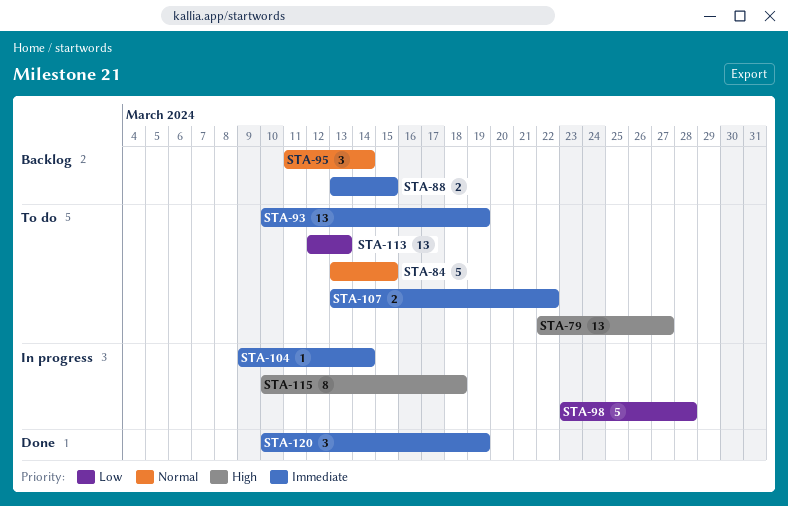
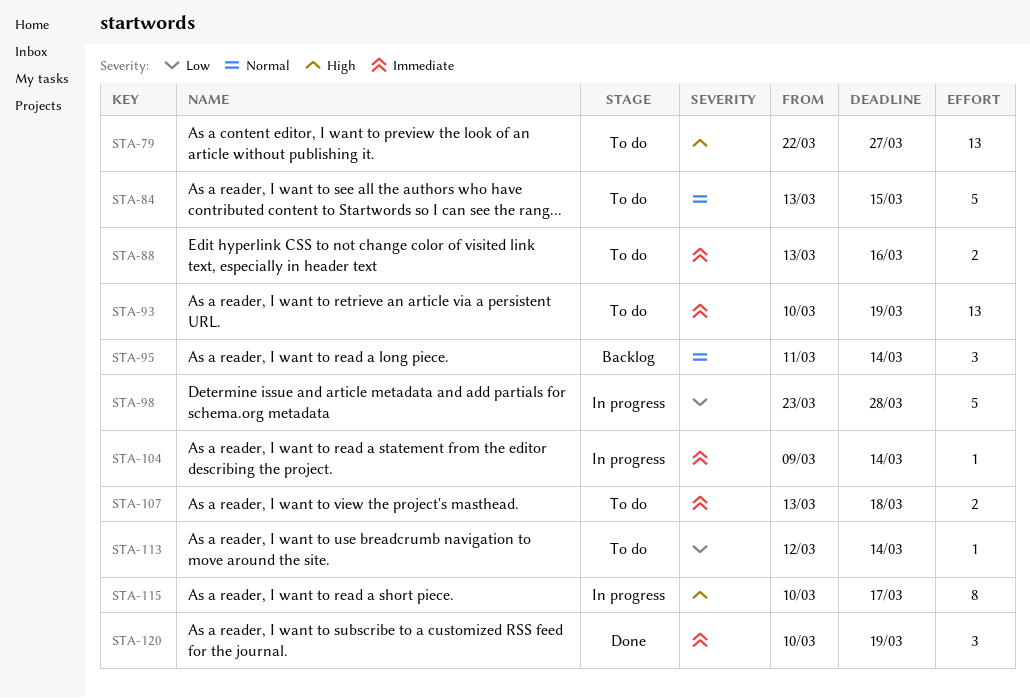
STA-88, status: Backlog -> To do
STA-88, due: Mar 15 -> Mar 16
STA-107, due: Mar 22 -> Mar 18
STA-113, estimate: 13 -> 1
STA-113, due: Mar 13 -> Mar 14
STA-115, due: Mar 18 -> Mar 17

